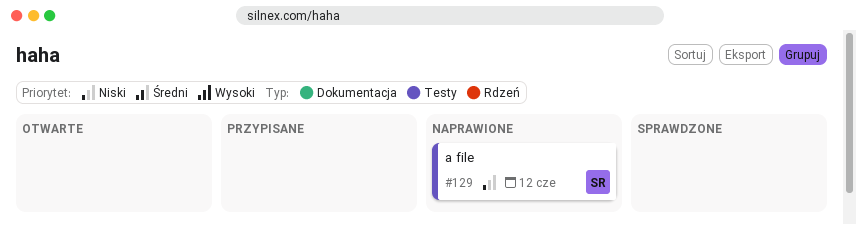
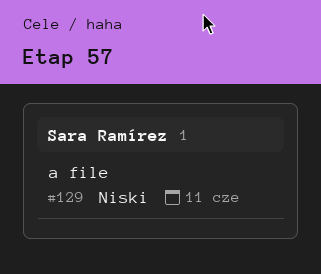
#129, due: Jun 12 -> Jun 11

